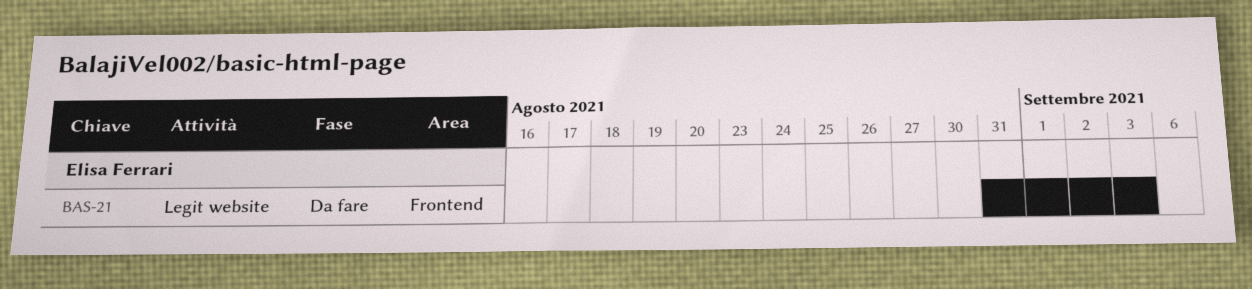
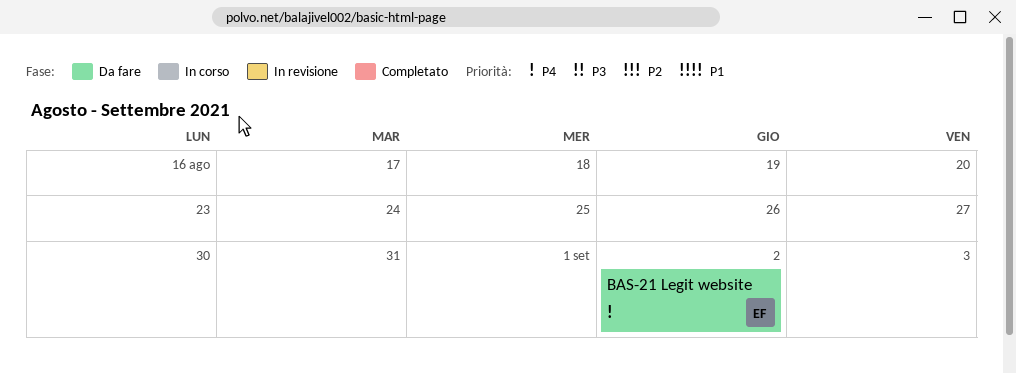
BAS-21, due: Sep 3 -> Sep 2

